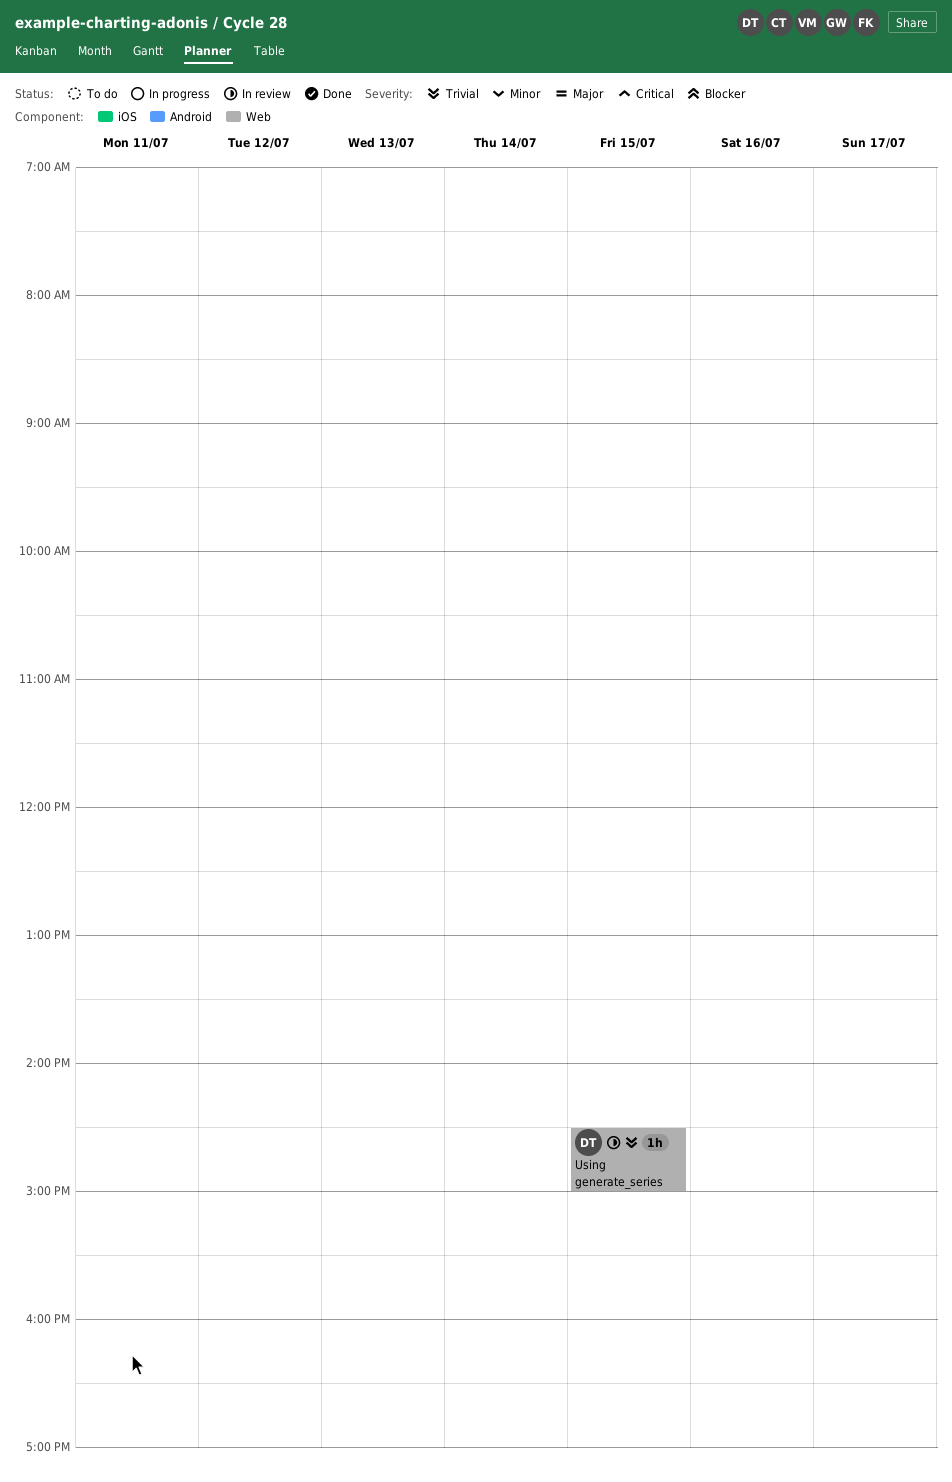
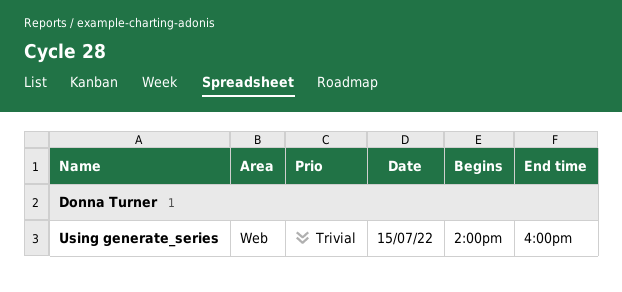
Using generate_series, begins: 14:30 -> 14:00
Using generate_series, ends: 15:00 -> 16:00

